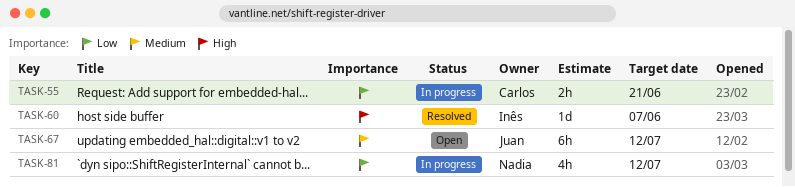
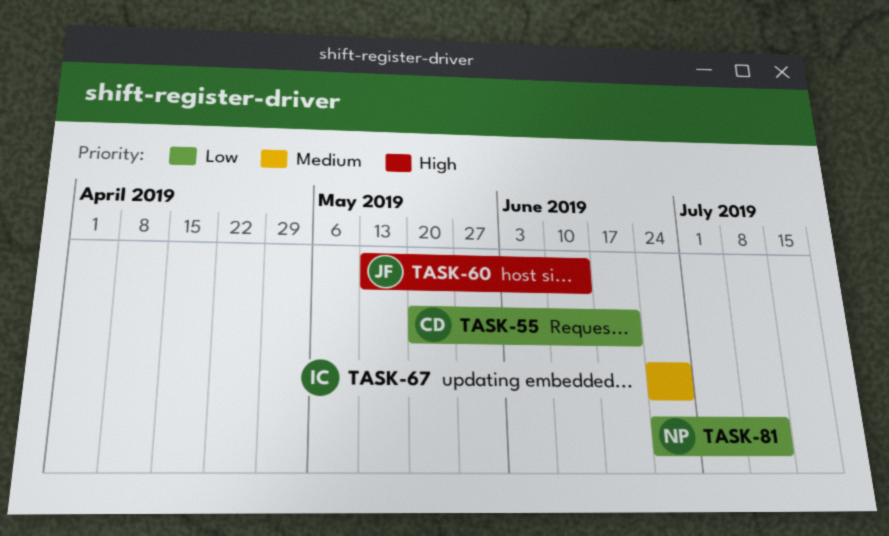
TASK-60, owner: Inês -> Juan
TASK-60, due: Jun 7 -> Jun 14
TASK-67, owner: Juan -> Inês
TASK-67, due: Jul 12 -> Jun 28

